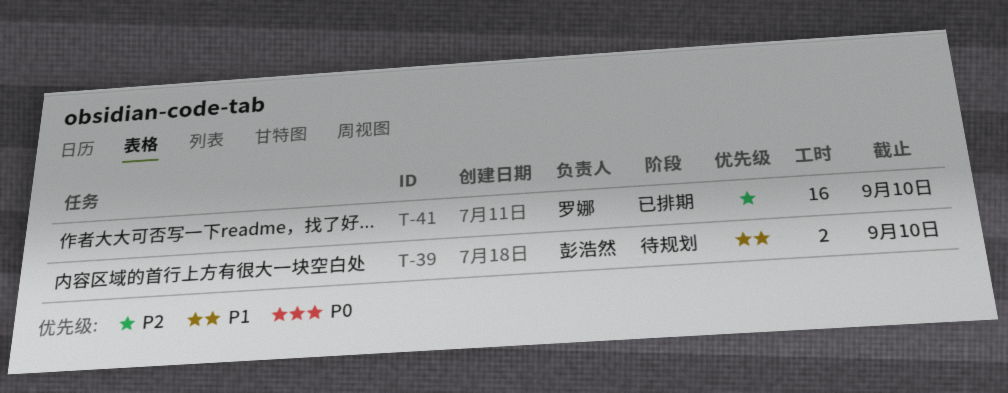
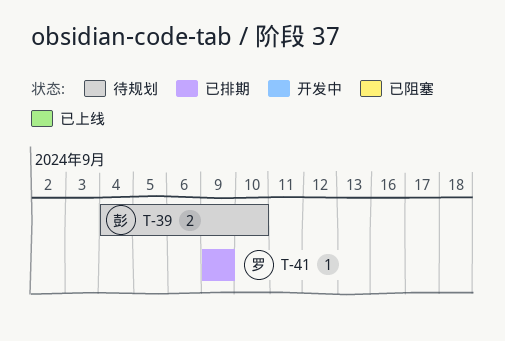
T-41, estimate: 16 -> 1
T-41, due: Sep 10 -> Sep 9

